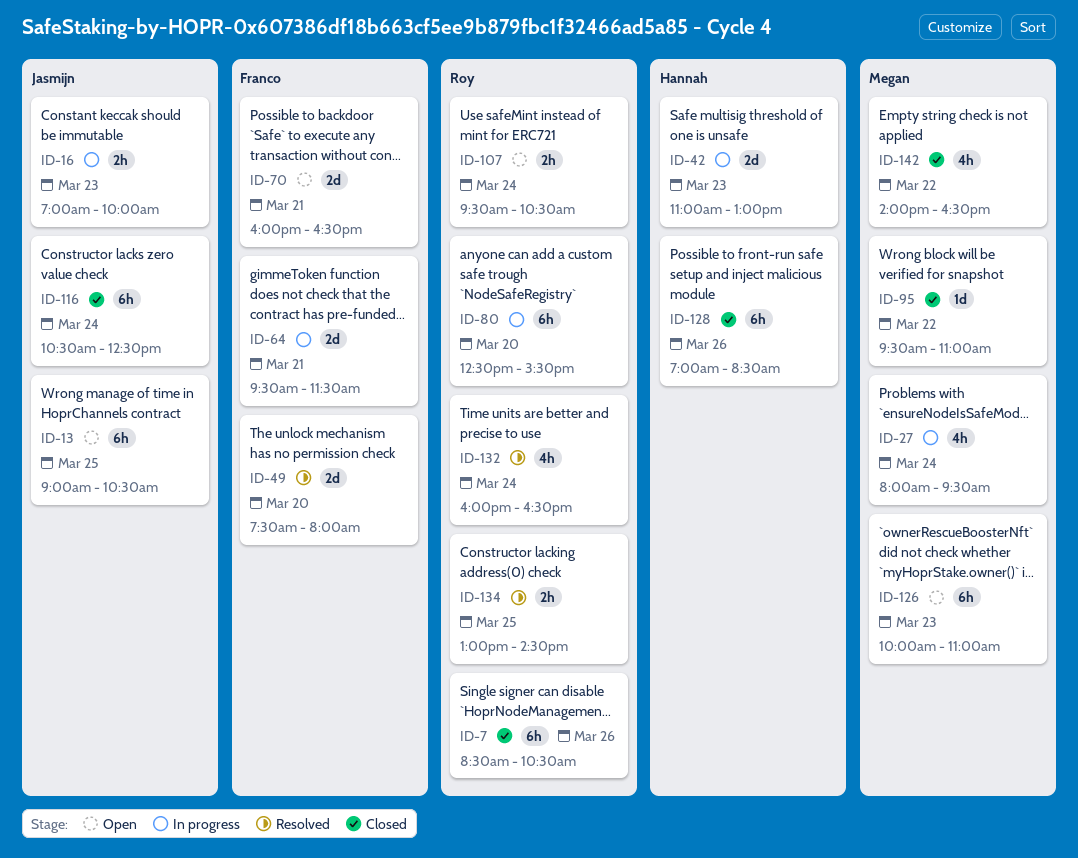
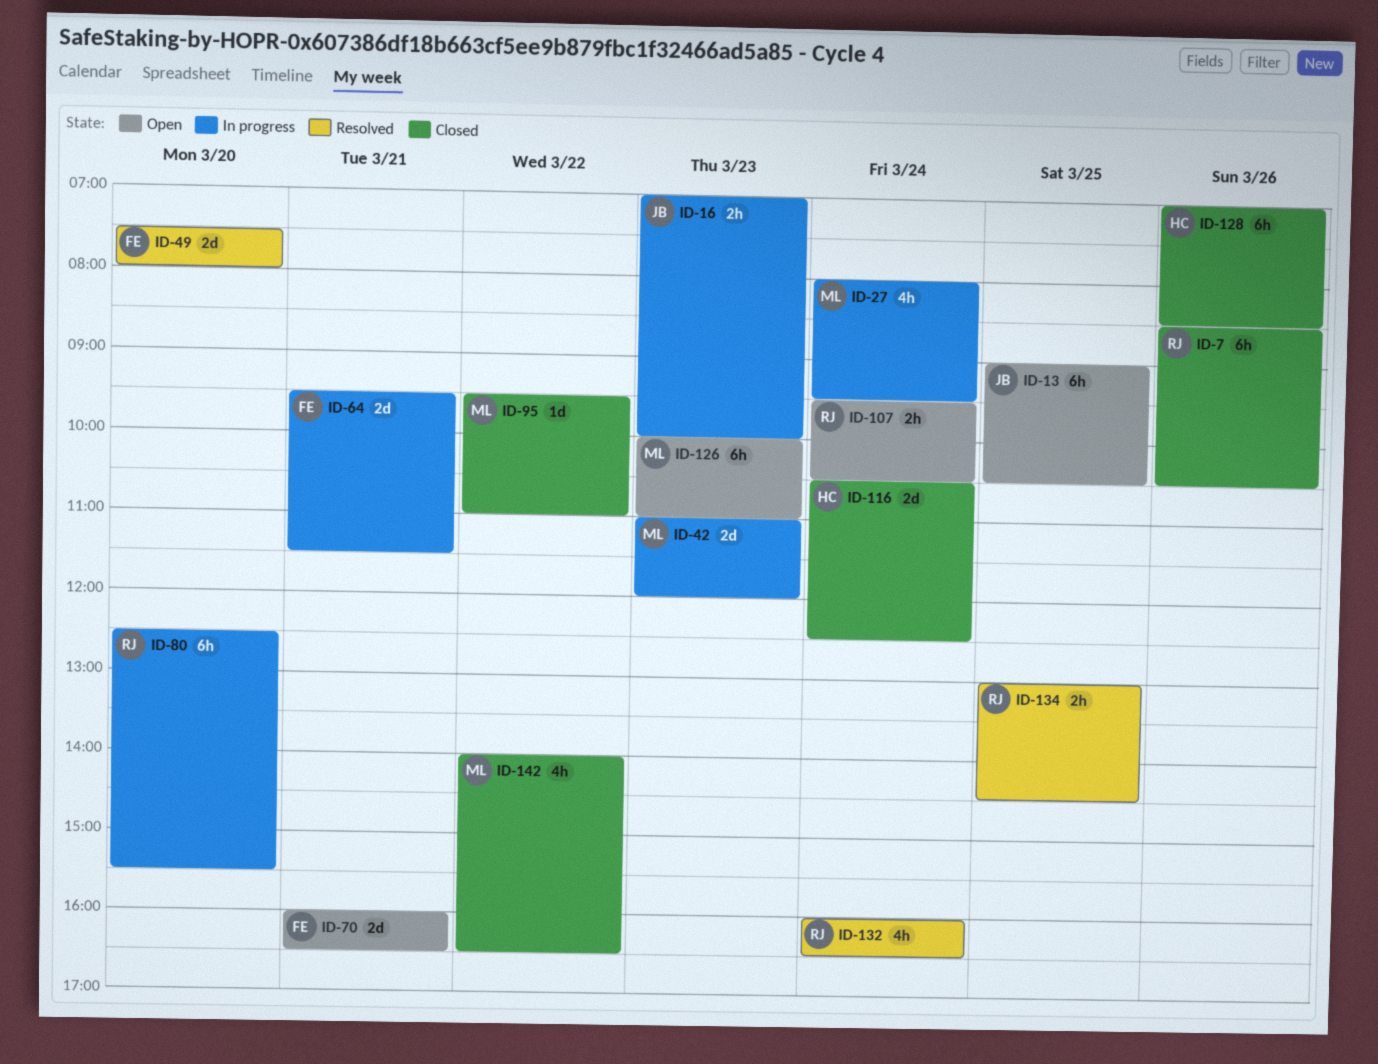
ID-42, owner: Hannah -> Megan
ID-42, ends: 13:00 -> 12:00
ID-116, owner: Jasmijn -> Hannah
ID-116, estimate: 6h -> 2d

